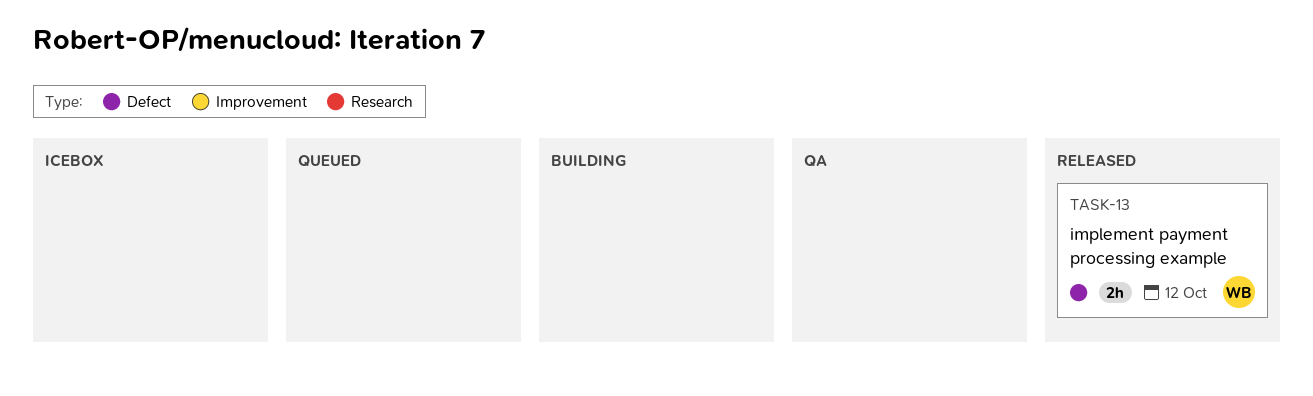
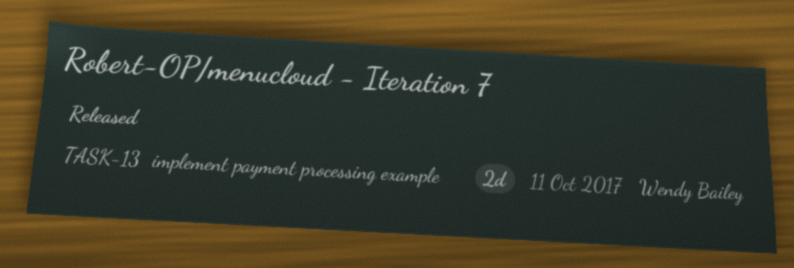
TASK-13, estimate: 2h -> 2d
TASK-13, due: Oct 12 -> Oct 11

